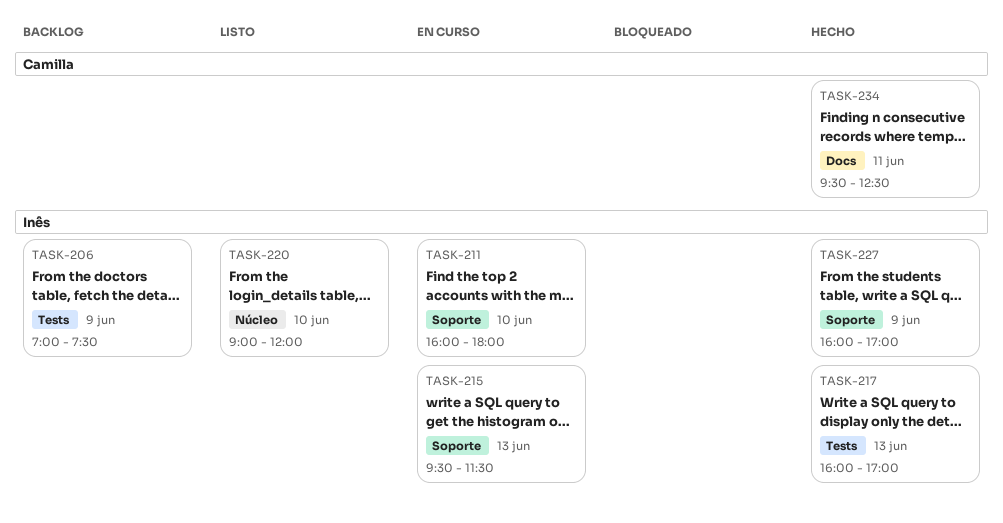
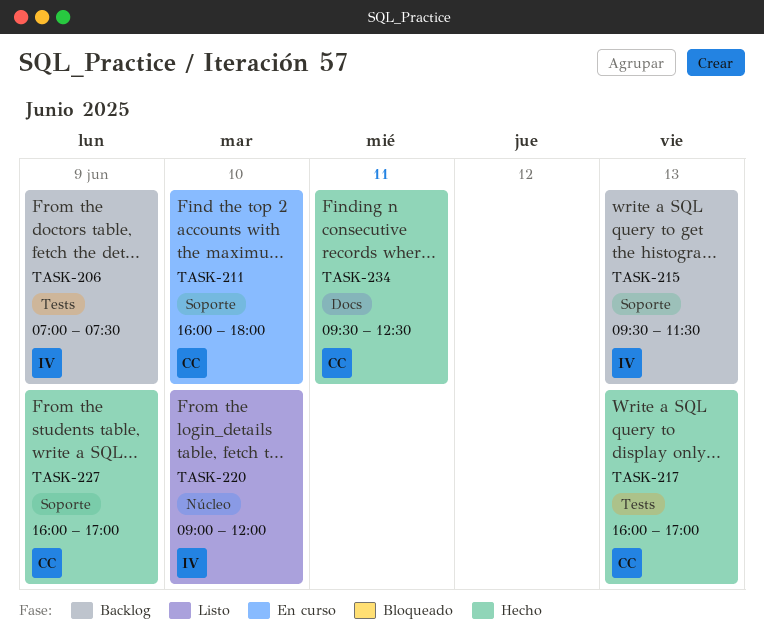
TASK-211, owner: Inês -> Camilla
TASK-215, status: En curso -> Backlog
TASK-217, owner: Inês -> Camilla
TASK-227, owner: Inês -> Camilla

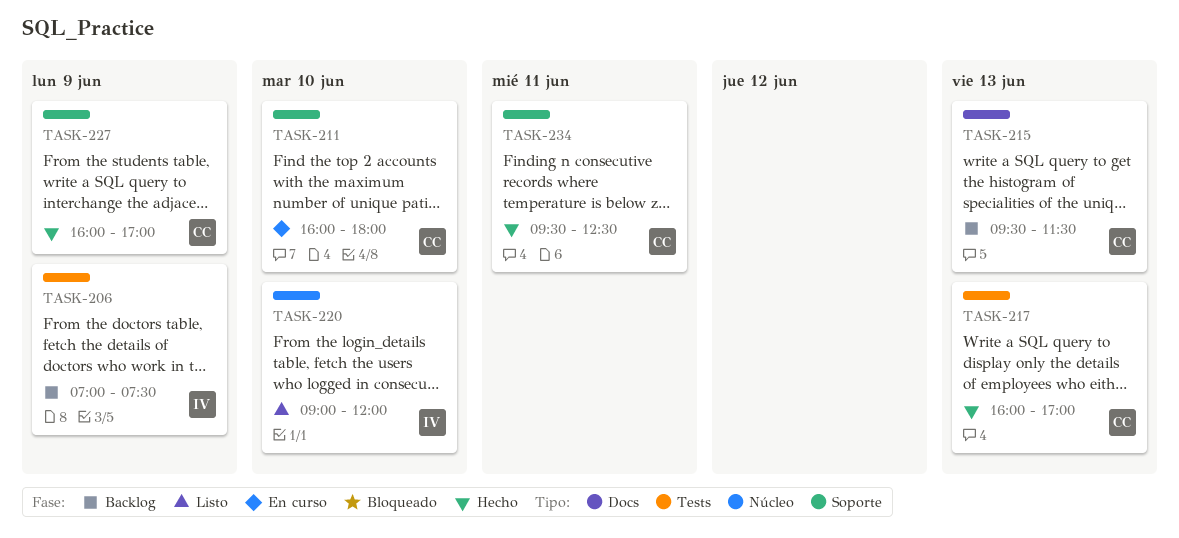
TASK-215, owner: IV -> CC
TASK-215, label: Soporte -> Docs
TASK-234, label: Docs -> Soporte

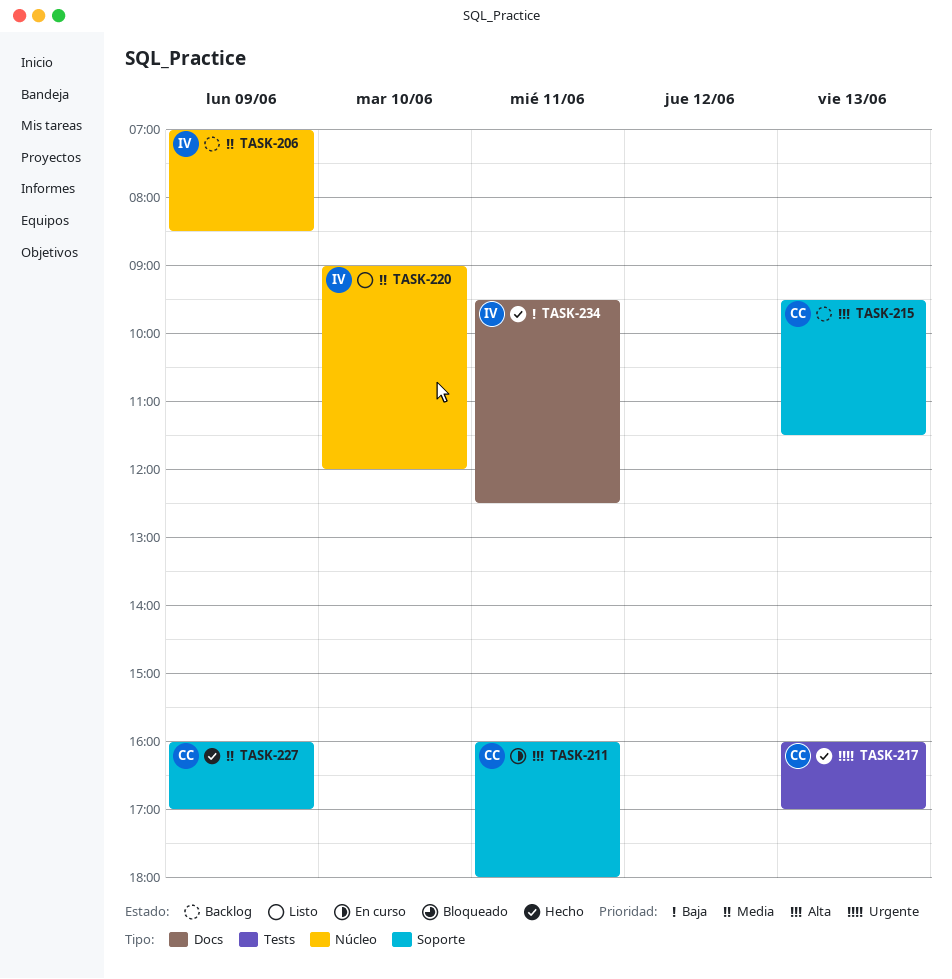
TASK-206, label: Tests -> Núcleo
TASK-206, ends: 07:30 -> 08:30
TASK-211, day: Jun 10 -> Jun 11
TASK-215, label: Docs -> Soporte
TASK-234, owner: CC -> IV
TASK-234, label: Soporte -> Docs

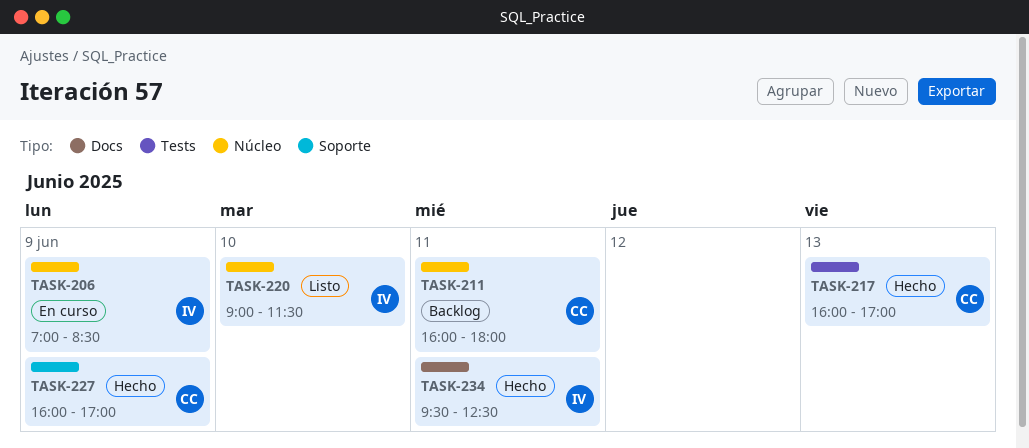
TASK-206, status: Backlog -> En curso
TASK-211, status: En curso -> Backlog
TASK-211, label: Soporte -> Núcleo
TASK-215: present -> none
TASK-220, ends: 12:00 -> 11:30

